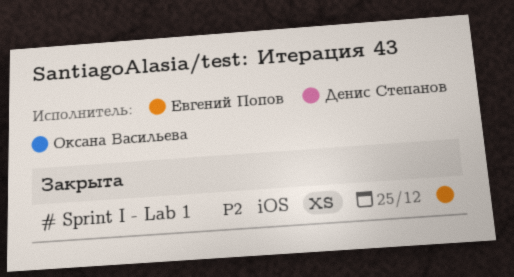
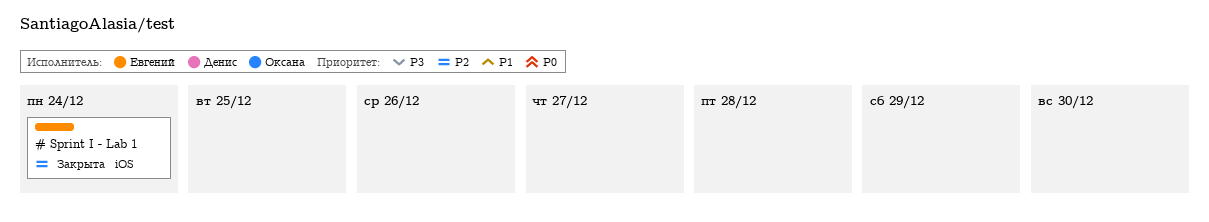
# Sprint I - Lab 1, due: Dec 25 -> Dec 24

